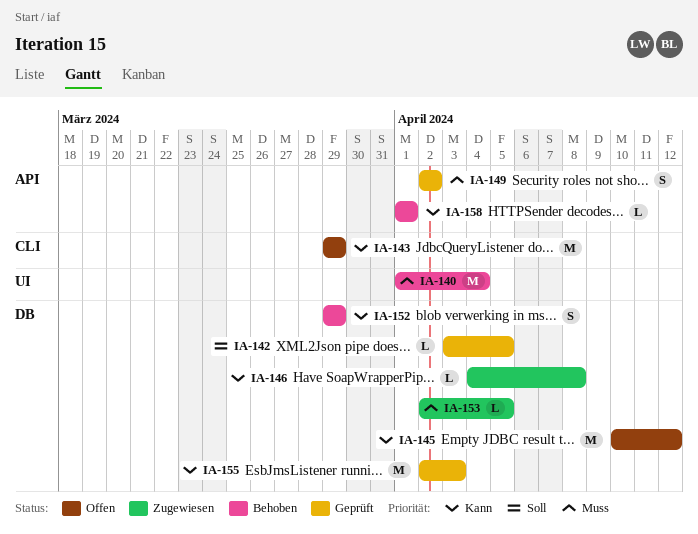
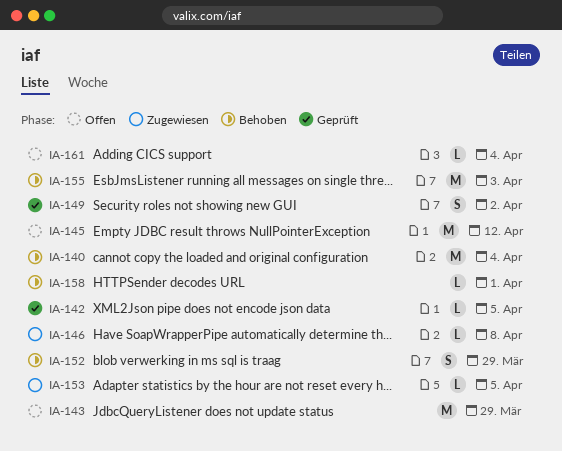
IA-155, status: Geprüft -> Behoben
IA-161: none -> present

